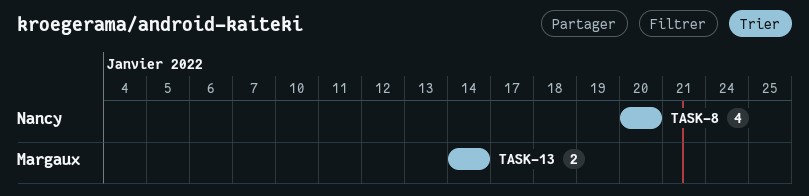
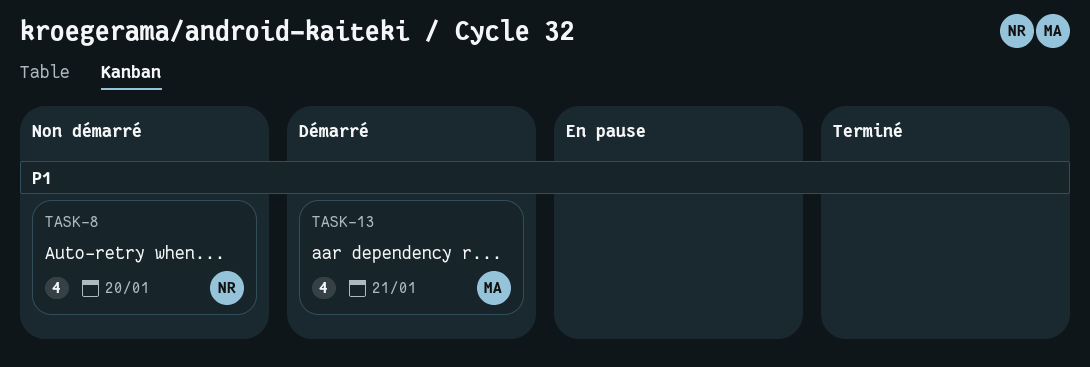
TASK-13, estimate: 2 -> 4
TASK-13, due: Jan 14 -> Jan 21

